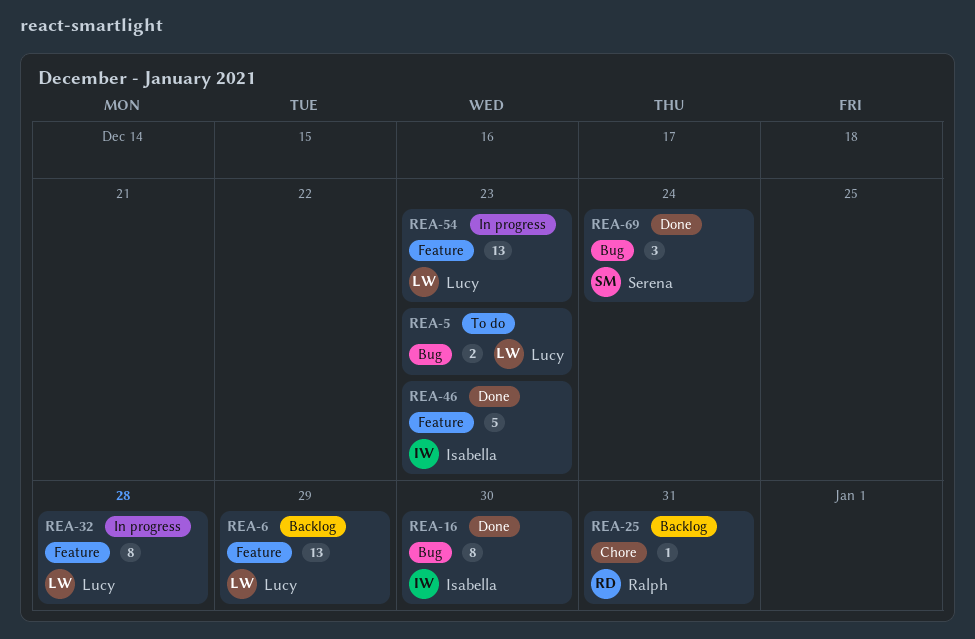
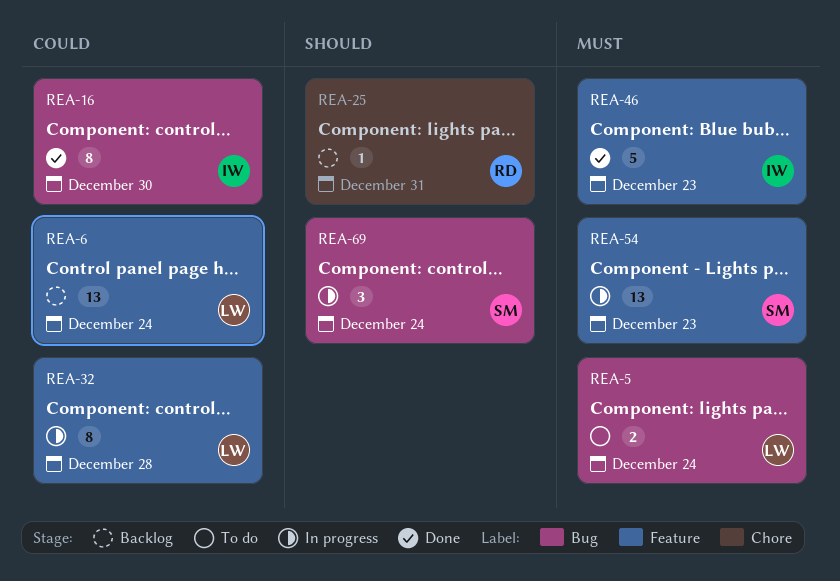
REA-5, due: Dec 23 -> Dec 24
REA-6, due: Dec 29 -> Dec 24
REA-54, owner: Lucy -> Serena
REA-69, status: Done -> In progress

